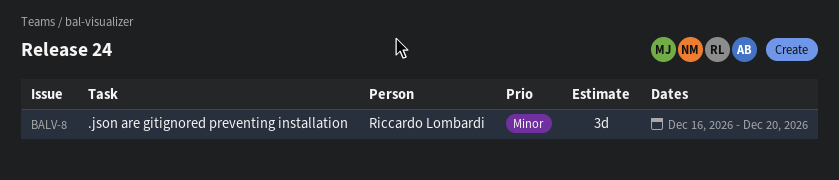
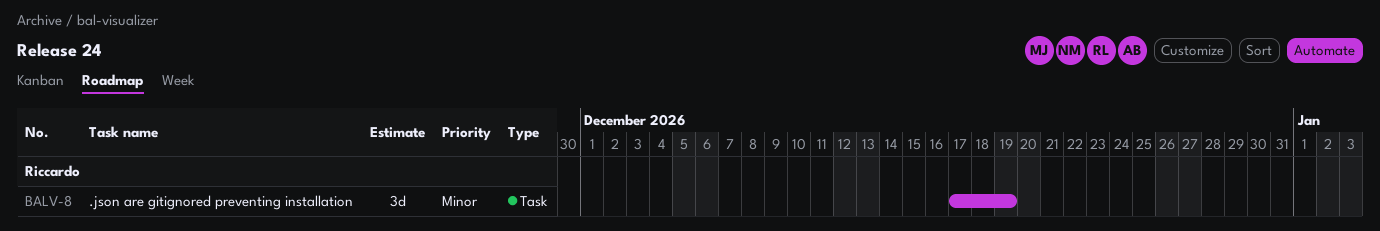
BALV-8, start: Dec 16 -> Dec 17
BALV-8, due: Dec 20 -> Dec 19

